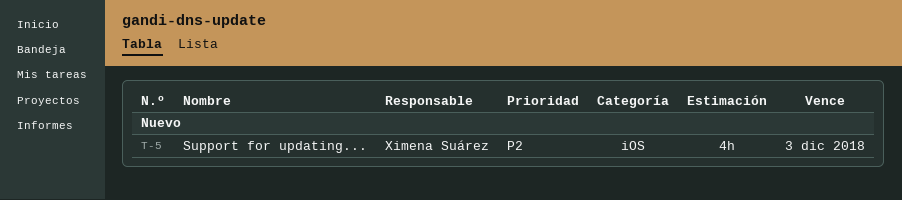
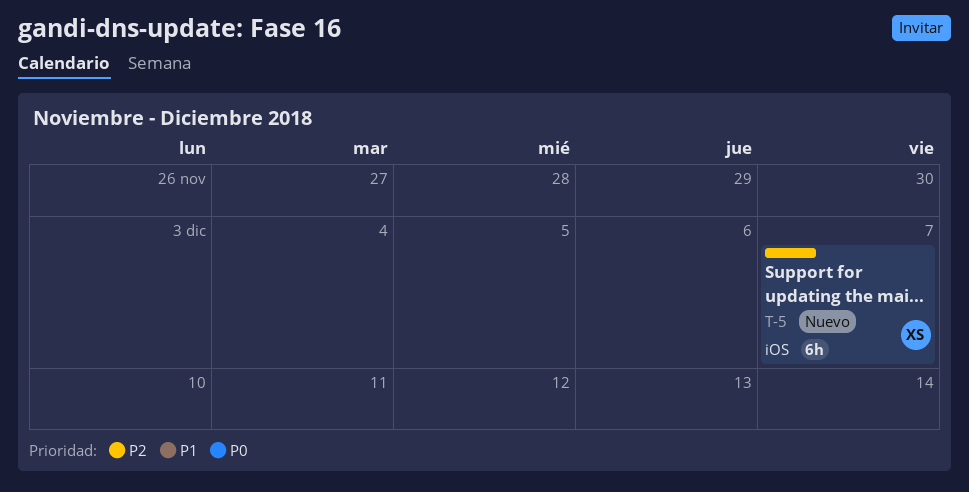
T-5, estimate: 4h -> 6h
T-5, due: Dec 3 -> Dec 7

